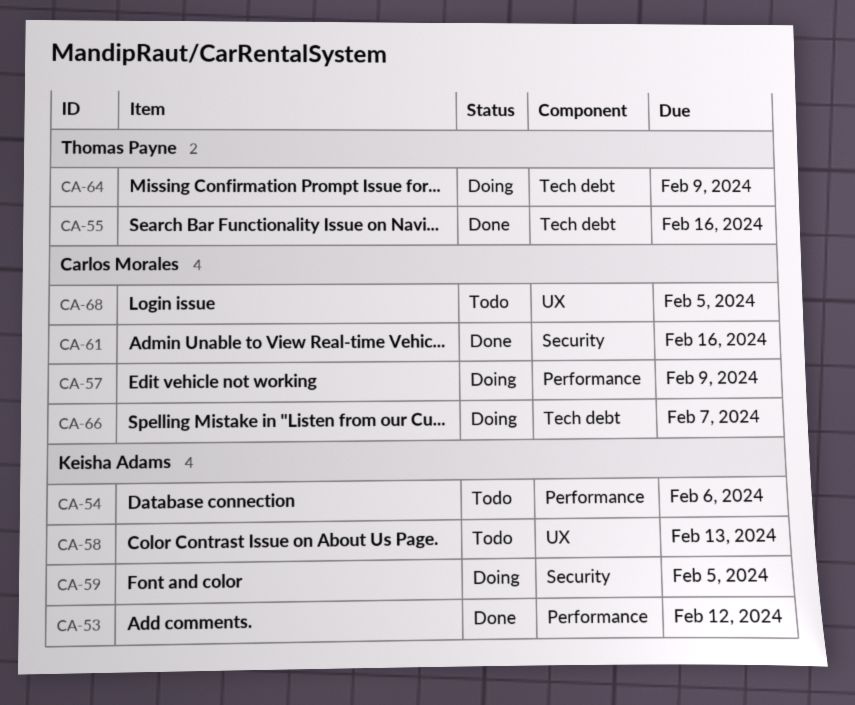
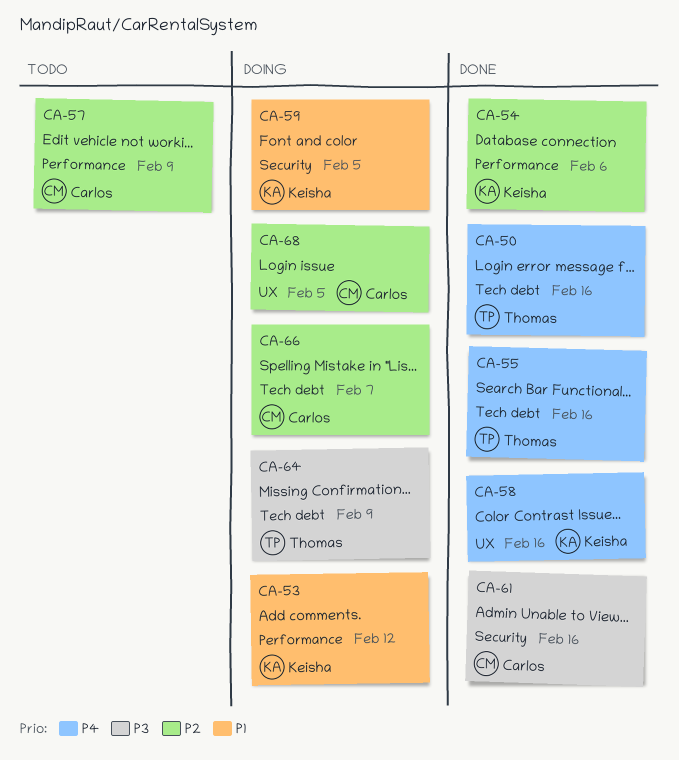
CA-50: none -> present
CA-53, status: Done -> Doing
CA-54, status: Todo -> Done
CA-57, status: Doing -> Todo
CA-58, status: Todo -> Done
CA-58, due: Feb 13 -> Feb 16
CA-68, status: Todo -> Doing

